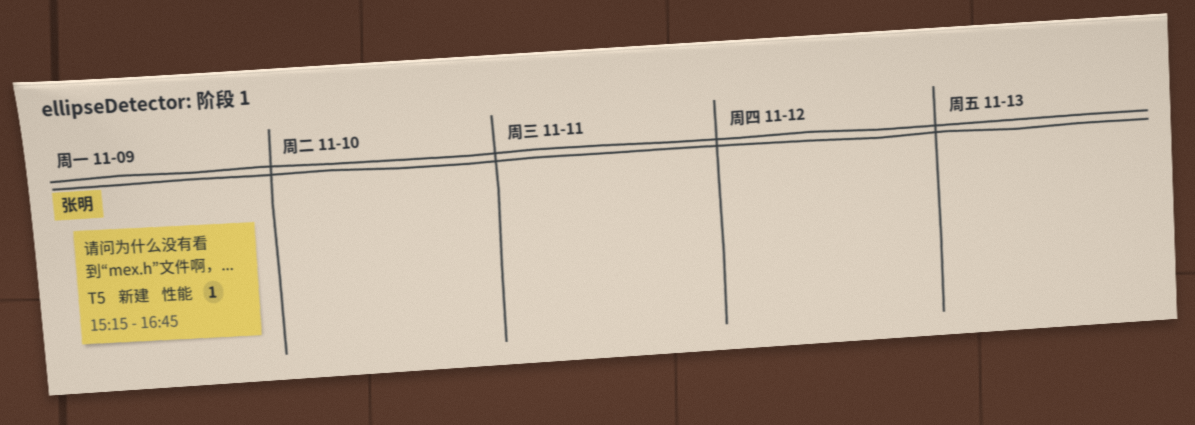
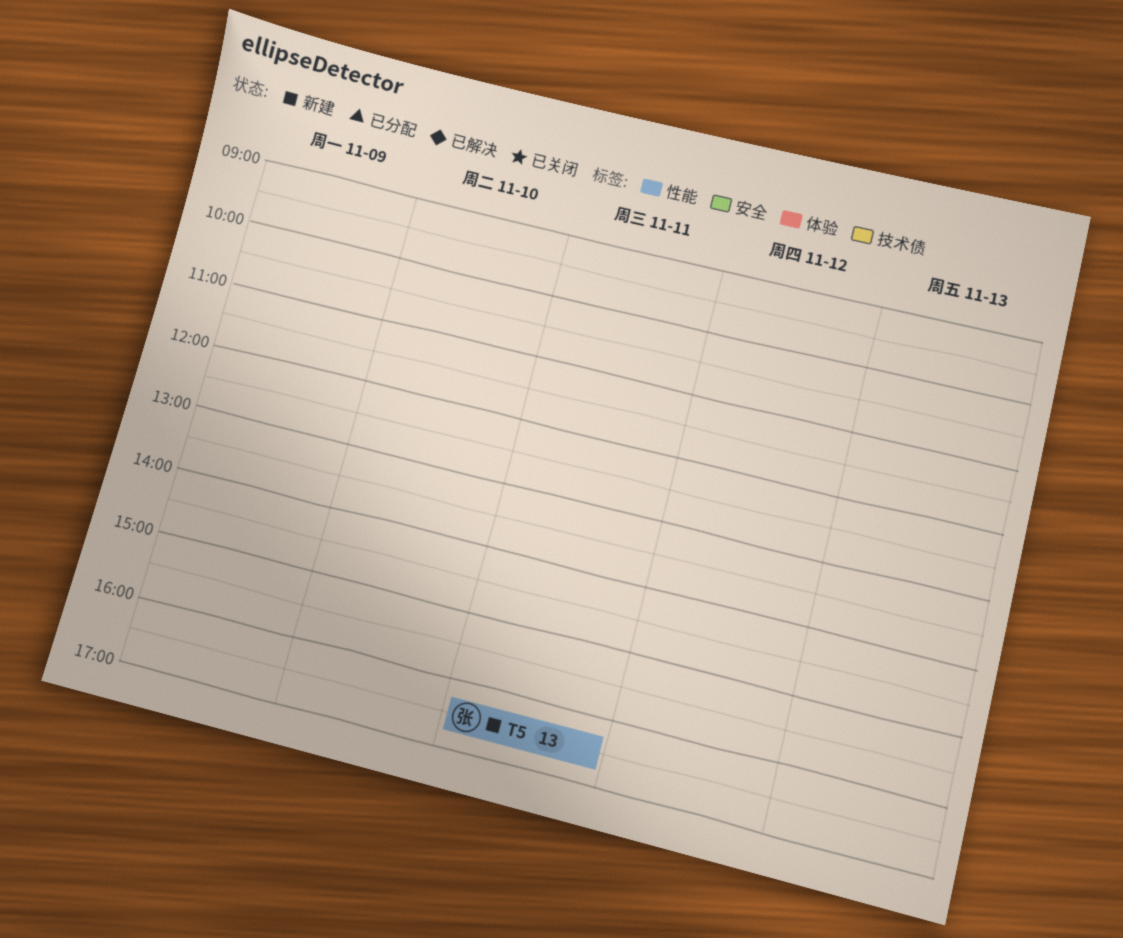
T5, estimate: 1 -> 13
T5, day: Nov 9 -> Nov 11
T5, begins: 15:15 -> 16:15

